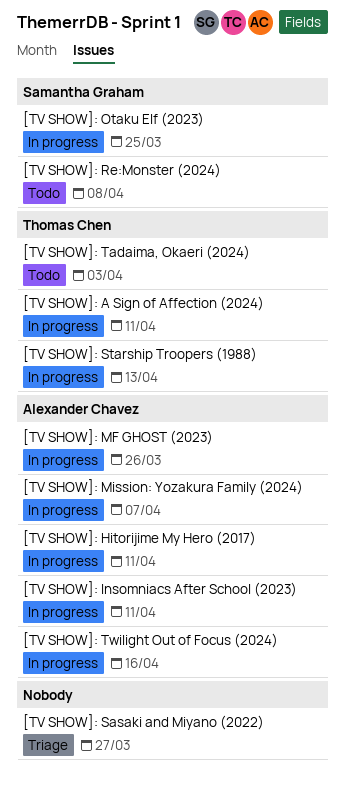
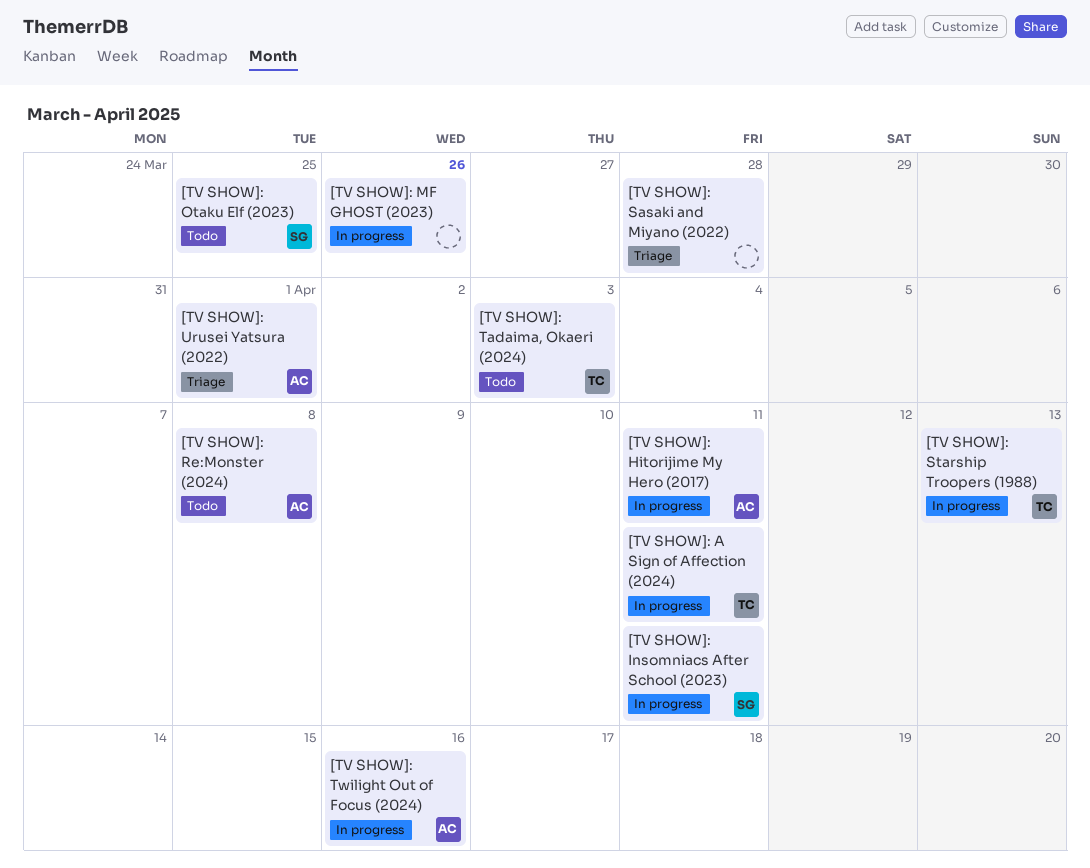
[TV SHOW]: Insomniacs After School (2023), owner: Alexander Chavez -> Samantha Graham
[TV SHOW]: MF GHOST (2023), owner: Alexander Chavez -> none
[TV SHOW]: Mission: Yozakura Family (2024): present -> none
[TV SHOW]: Otaku Elf (2023), status: In progress -> Todo
[TV SHOW]: Re:Monster (2024), owner: Samantha Graham -> Alexander Chavez
[TV SHOW]: Sasaki and Miyano (2022), due: Mar 27 -> Mar 28
[TV SHOW]: Urusei Yatsura (2022): none -> present

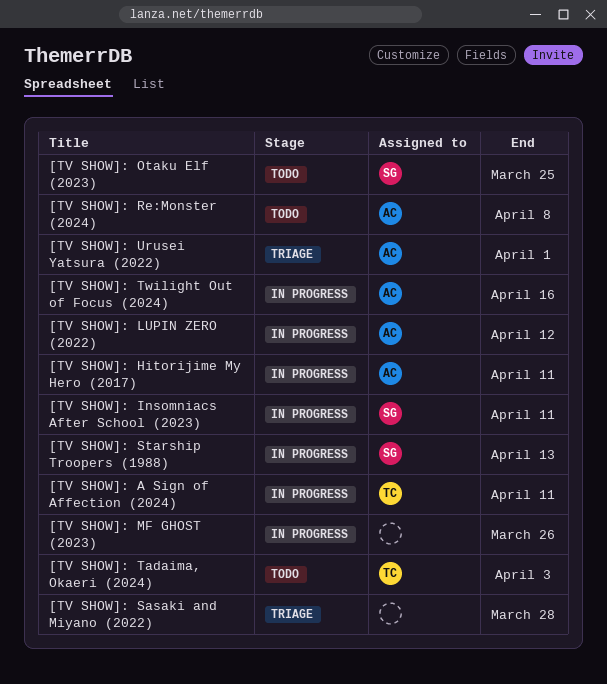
[TV SHOW]: LUPIN ZERO (2022): none -> present
[TV SHOW]: Starship Troopers (1988), owner: TC -> SG

